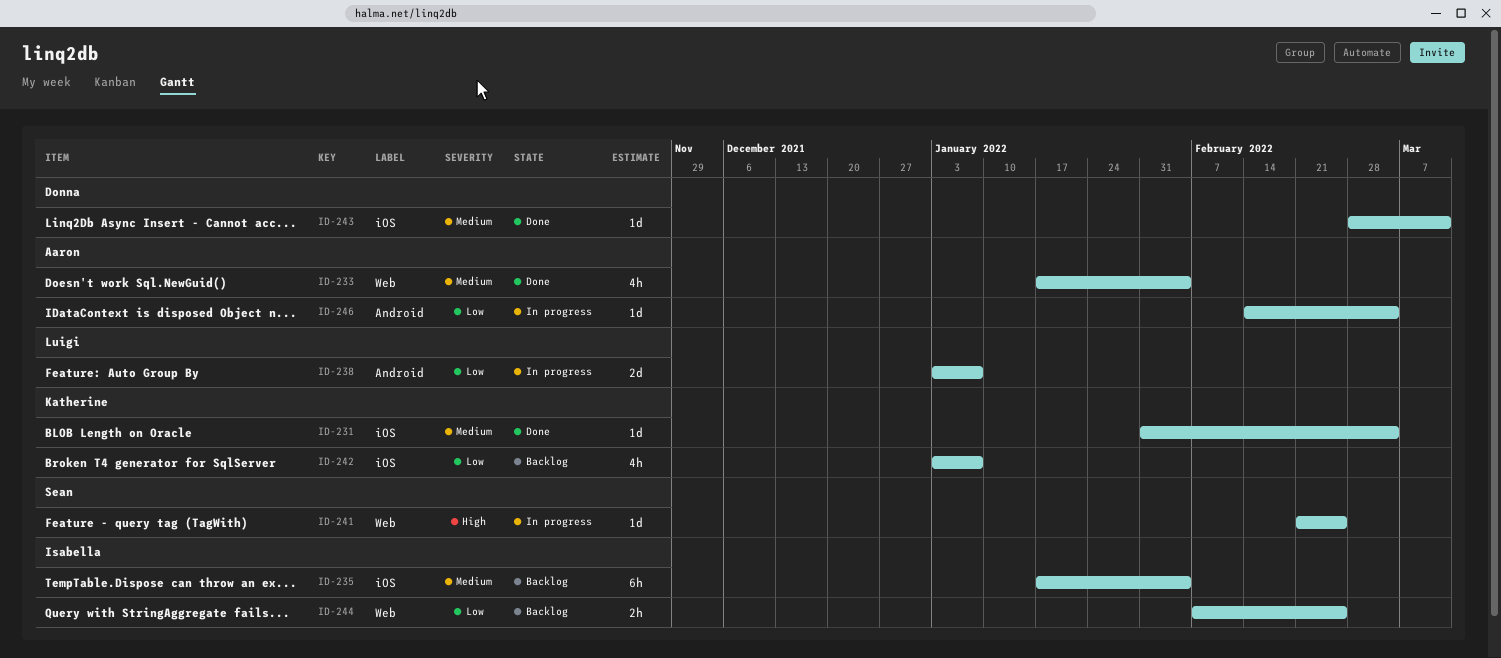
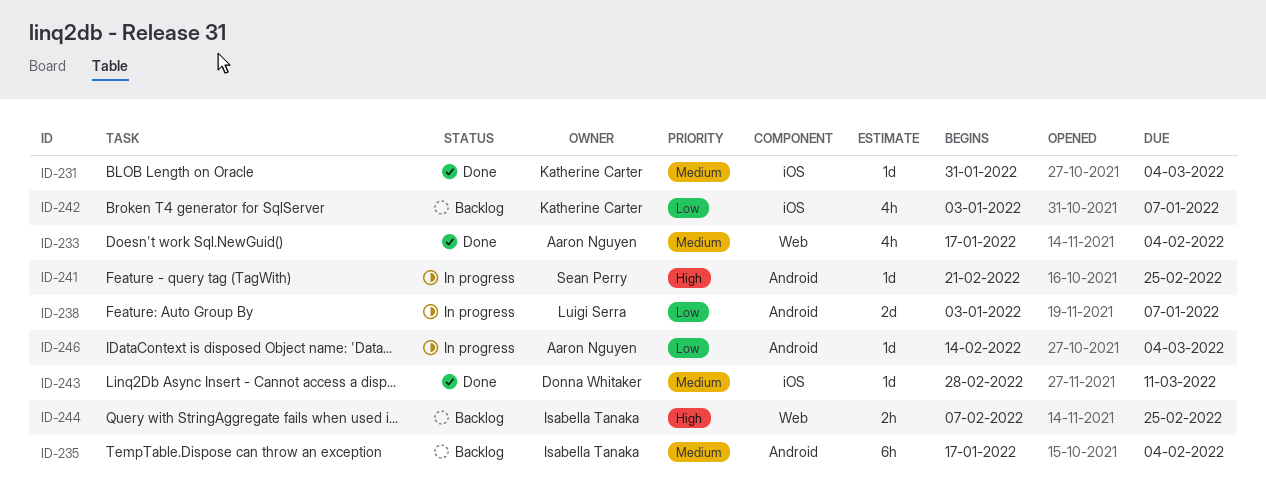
ID-235, label: iOS -> Android
ID-241, label: Web -> Android
ID-244, priority: Low -> High

